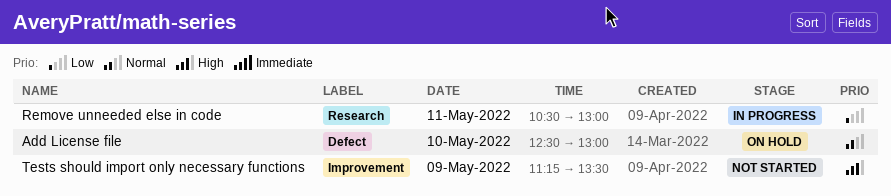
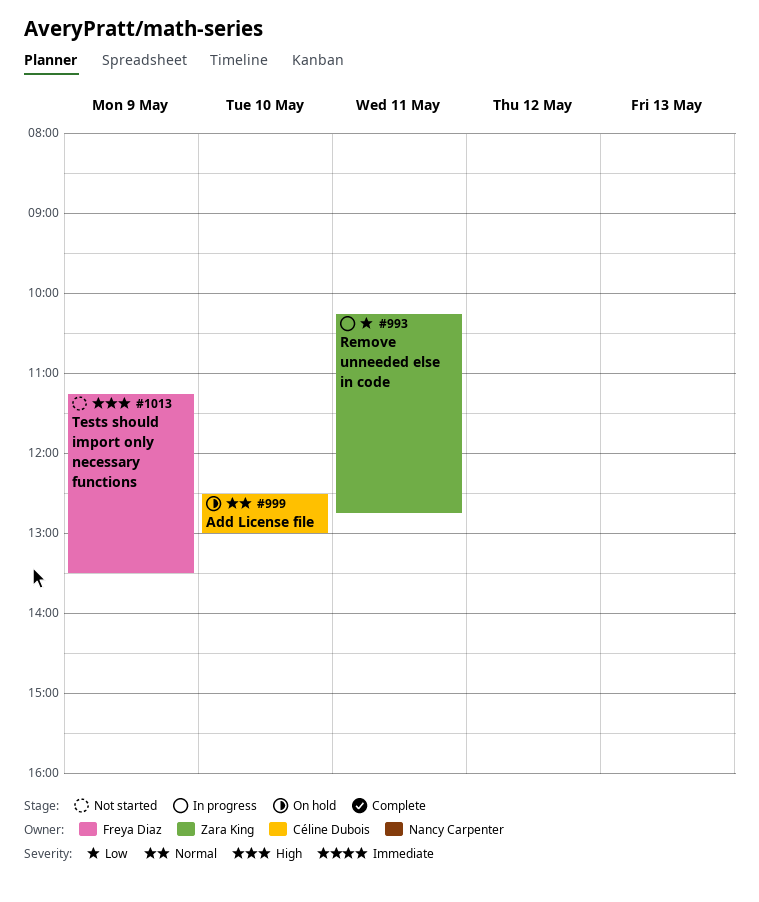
Remove unneeded else in code, begins: 10:30 -> 10:15
Remove unneeded else in code, ends: 13:00 -> 12:45

